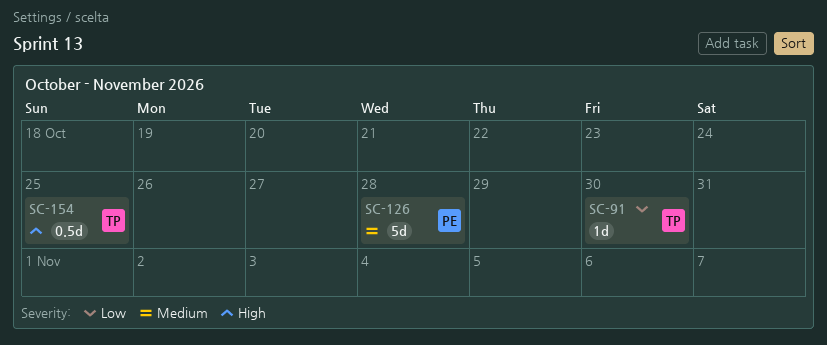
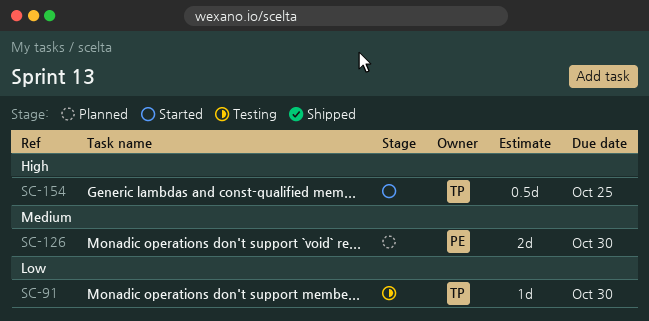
SC-126, estimate: 5d -> 2d
SC-126, due: Oct 28 -> Oct 30

